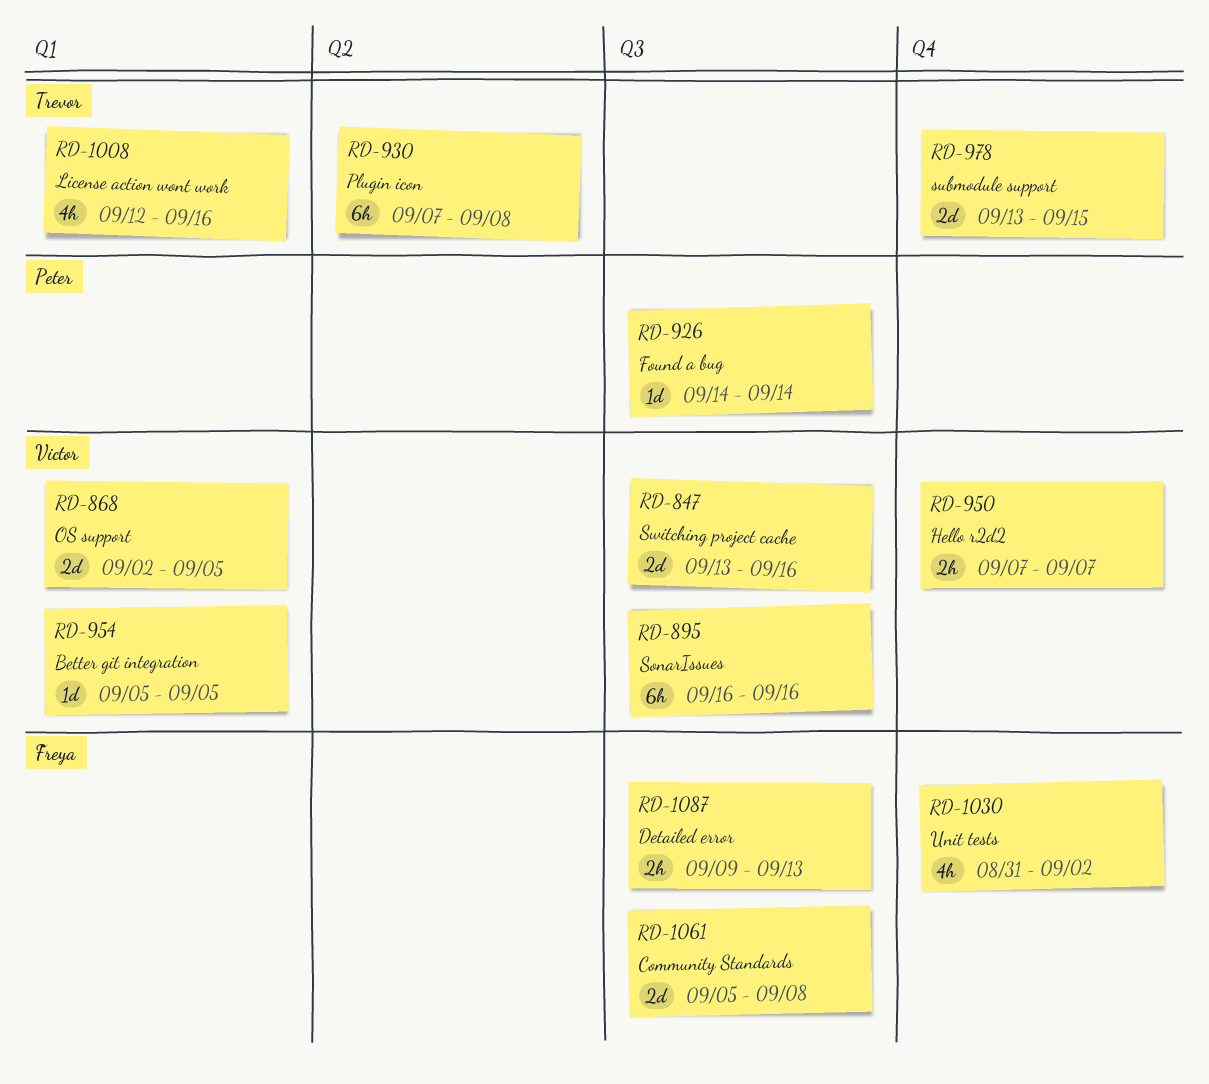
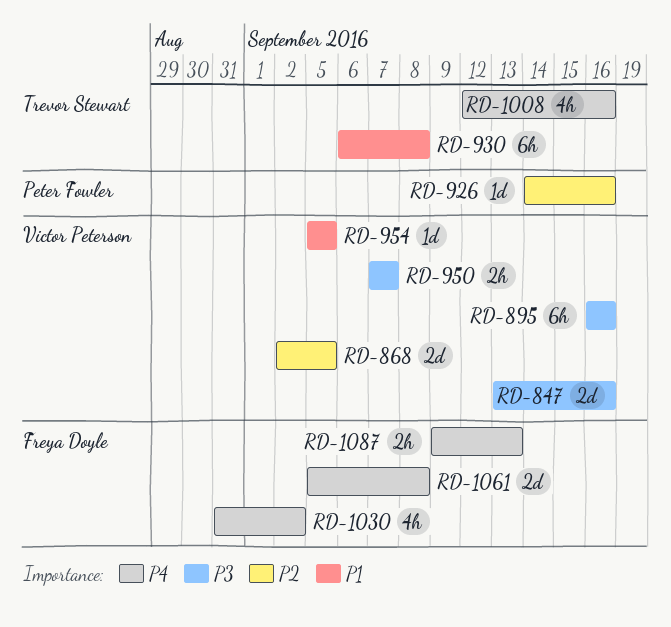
RD-926, due: Sep 14 -> Sep 16
RD-930, start: Sep 7 -> Sep 6
RD-978: present -> none

